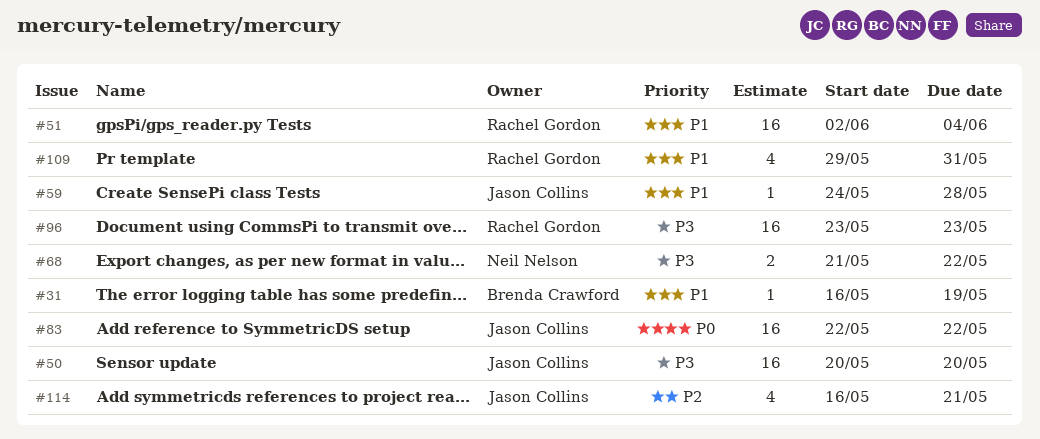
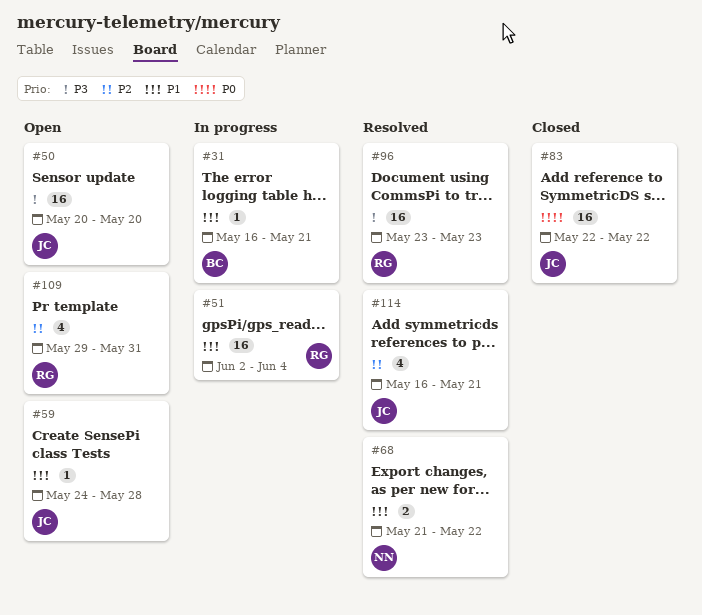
#31, due: May 19 -> May 21
#68, priority: P3 -> P1
#109, priority: P1 -> P2

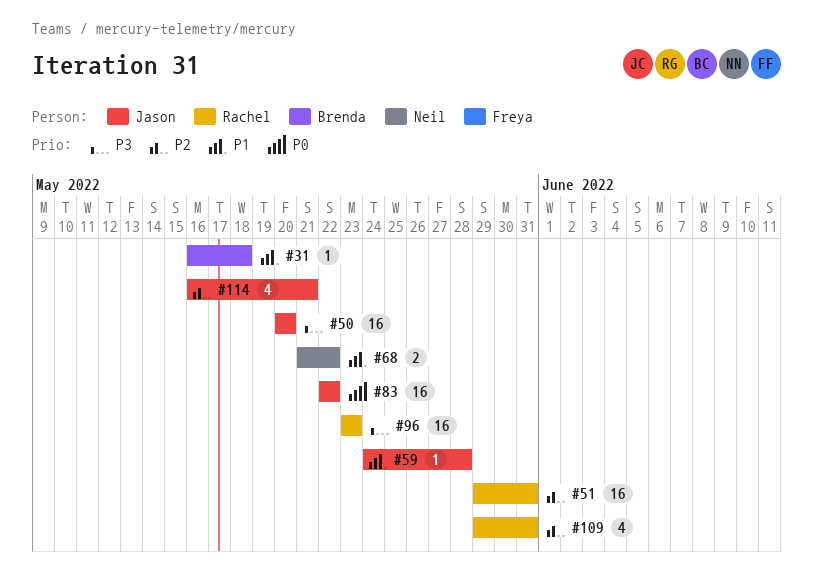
#31, due: May 21 -> May 18
#51, priority: P1 -> P2
#51, start: Jun 2 -> May 29
#51, due: Jun 4 -> May 31

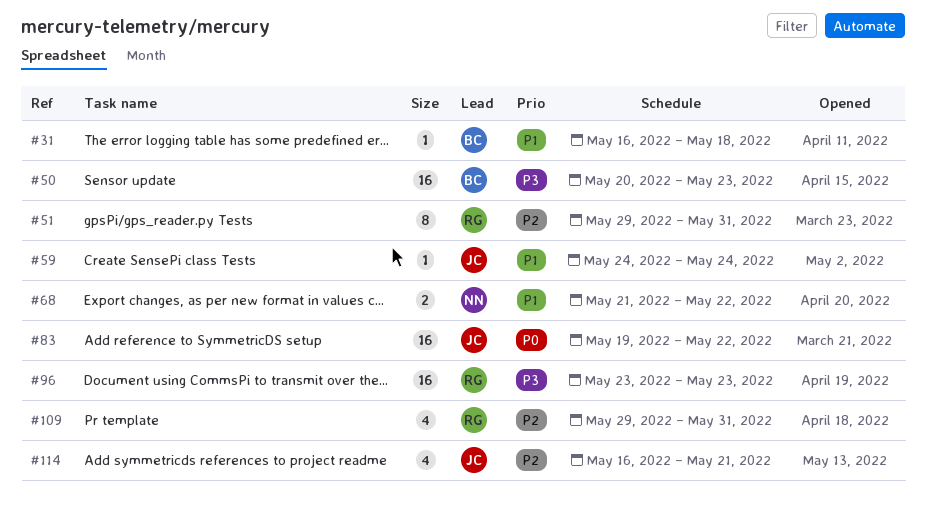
#50, owner: Jason -> Brenda
#50, due: May 20 -> May 23
#51, estimate: 16 -> 8
#59, due: May 28 -> May 24
#83, start: May 22 -> May 19

